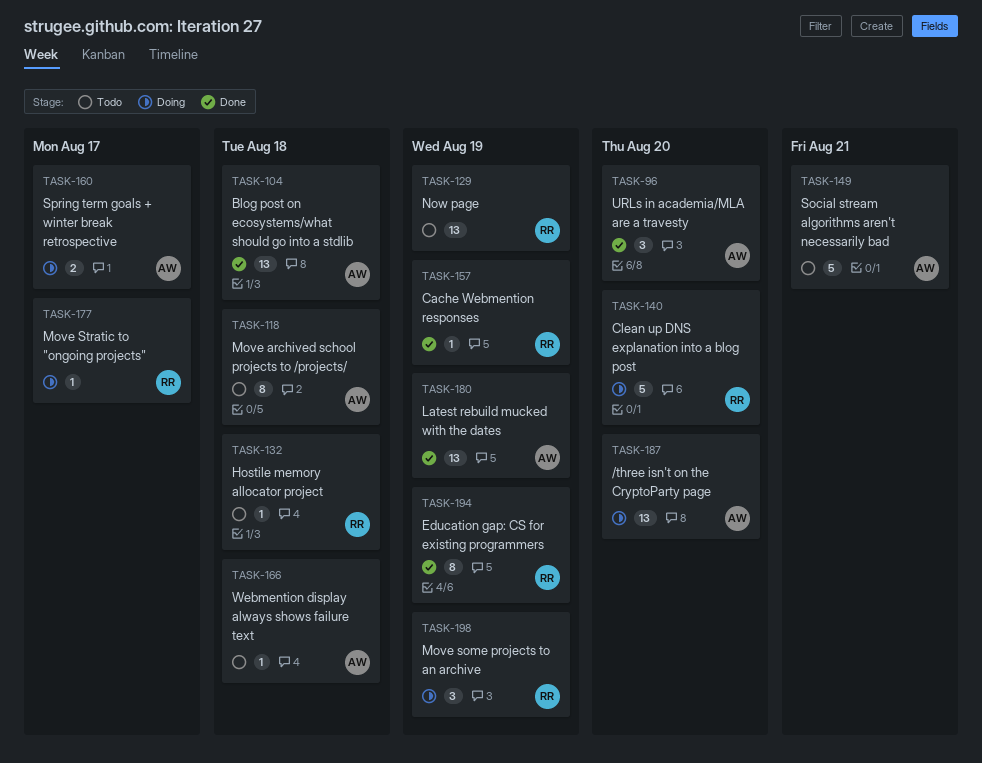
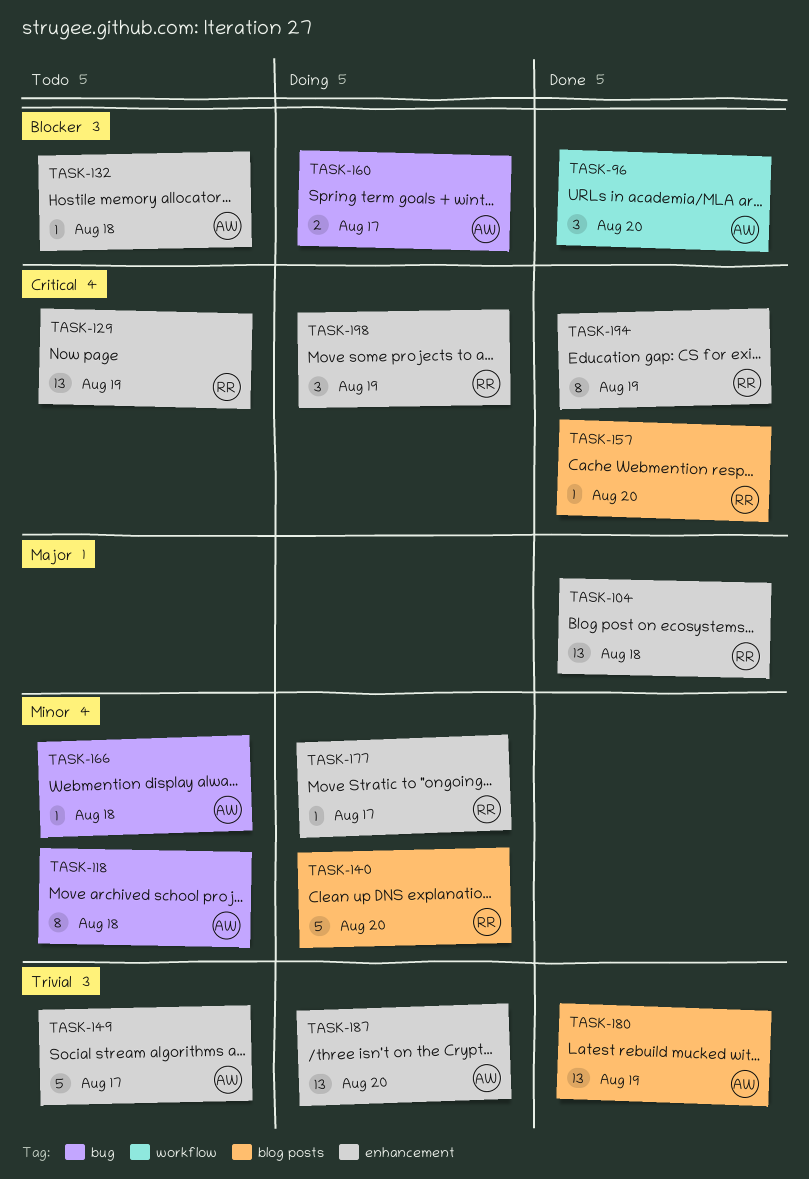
TASK-104, owner: AW -> RR
TASK-132, owner: RR -> AW
TASK-149, due: Aug 21 -> Aug 17
TASK-157, due: Aug 19 -> Aug 20

